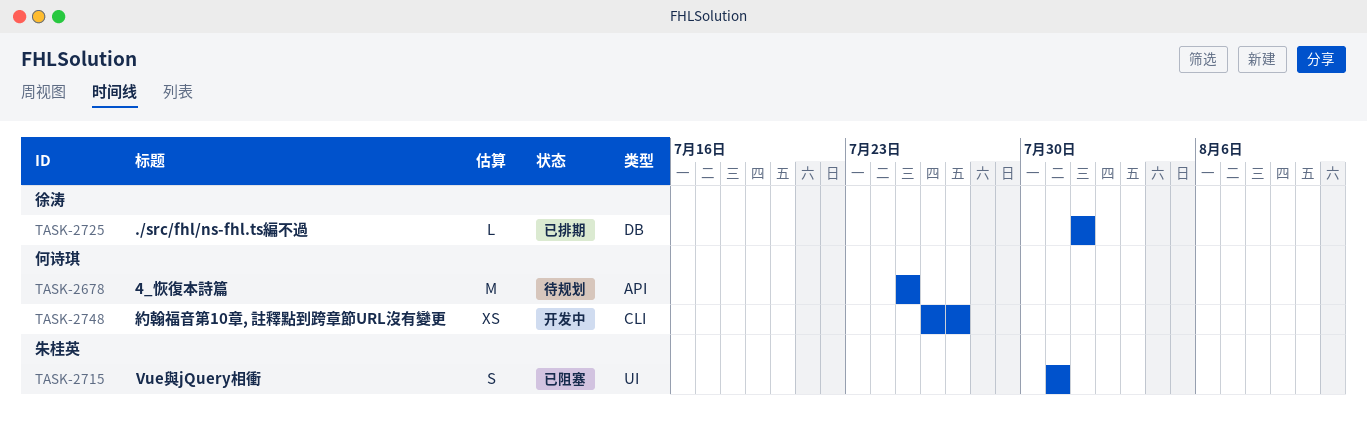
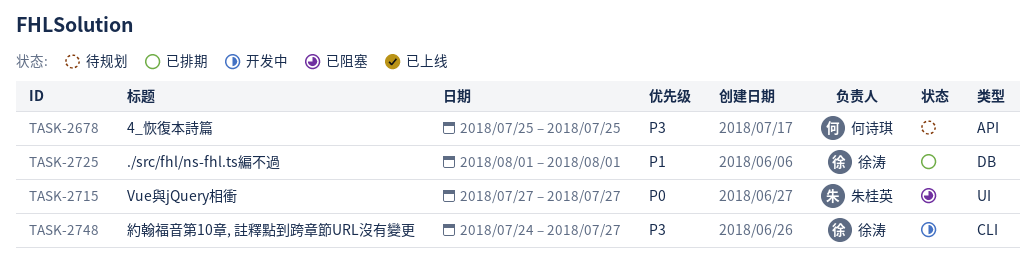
TASK-2715, start: Jul 31 -> Jul 27
TASK-2715, due: Jul 31 -> Jul 27
TASK-2748, owner: 何诗琪 -> 徐涛
TASK-2748, start: Jul 26 -> Jul 24

